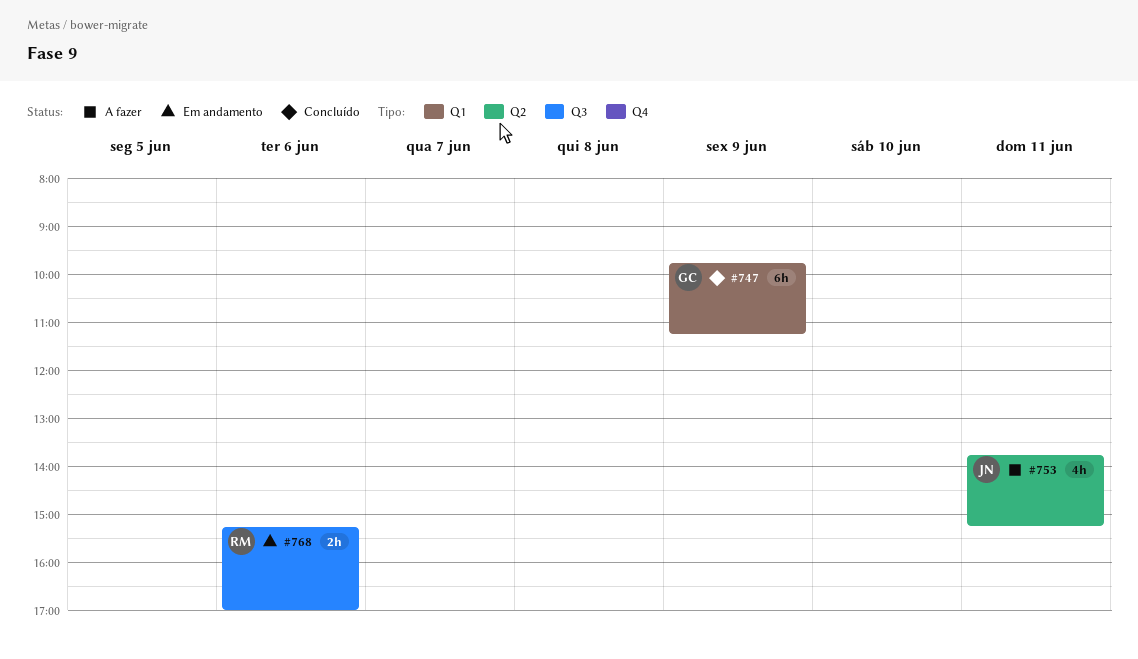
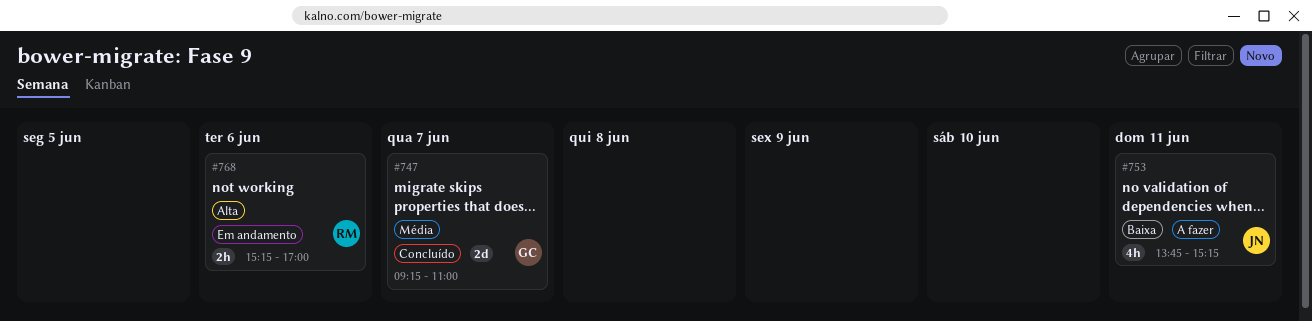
#747, estimate: 6h -> 2d
#747, day: Jun 9 -> Jun 7
#747, begins: 09:45 -> 09:15
#747, ends: 11:15 -> 11:00

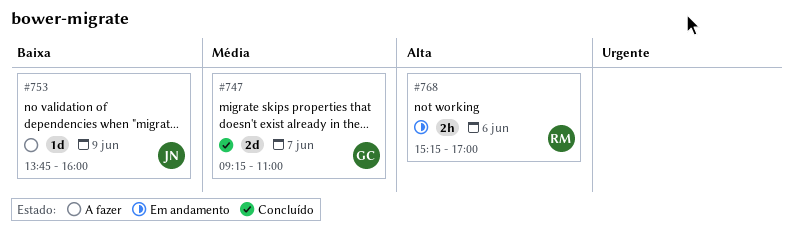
#753, estimate: 4h -> 1d
#753, day: Jun 11 -> Jun 9
#753, ends: 15:15 -> 16:00

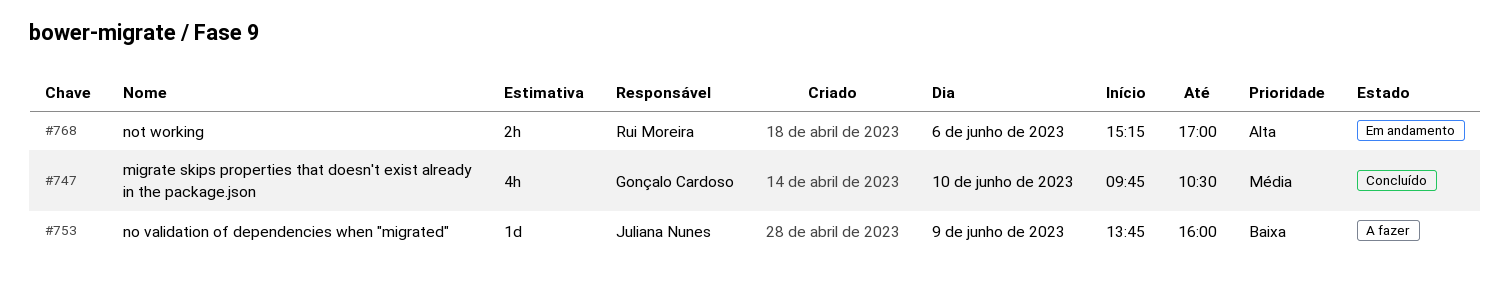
#747, estimate: 2d -> 4h
#747, day: Jun 7 -> Jun 10
#747, begins: 09:15 -> 09:45
#747, ends: 11:00 -> 10:30

